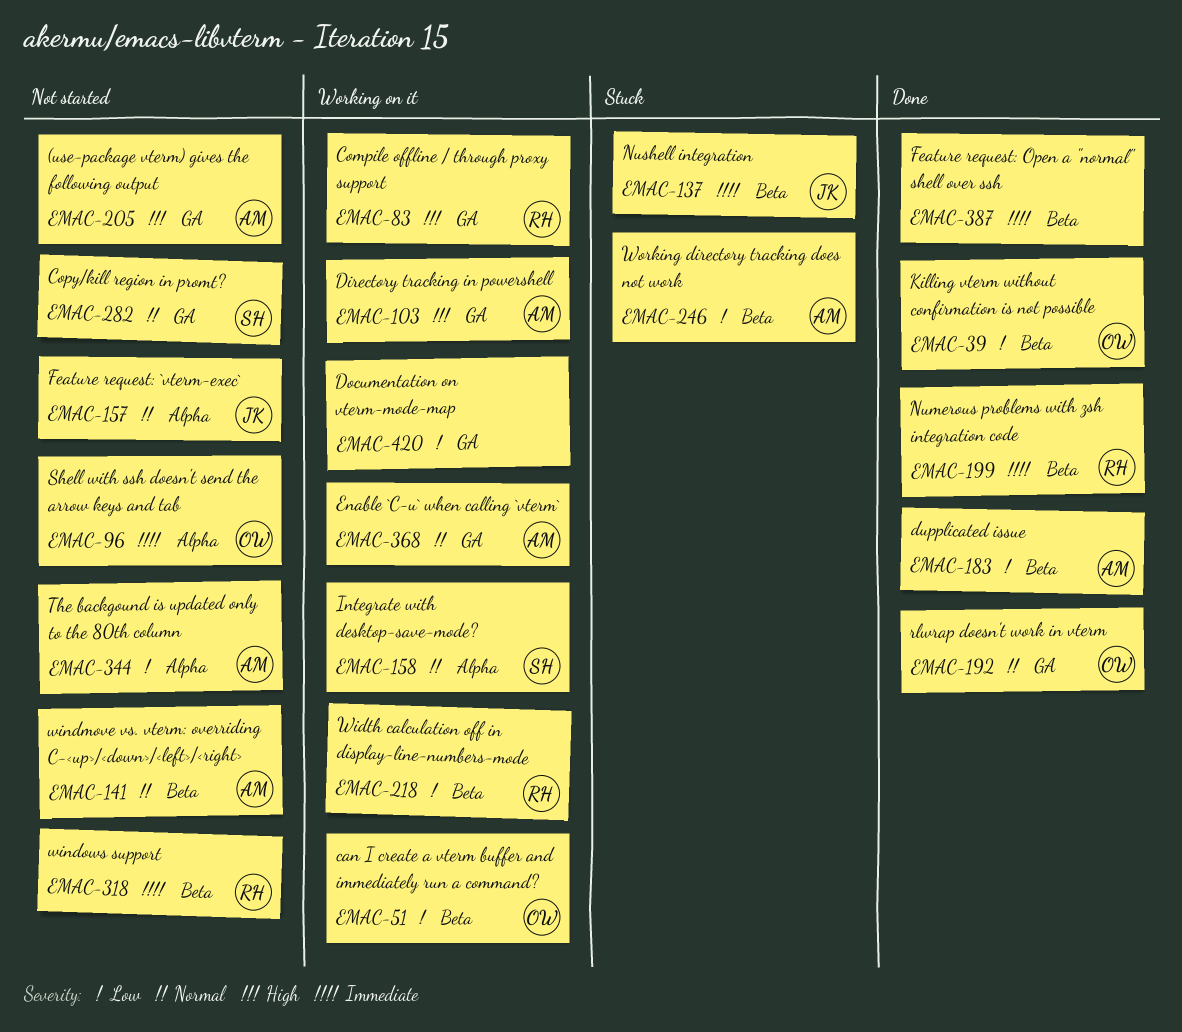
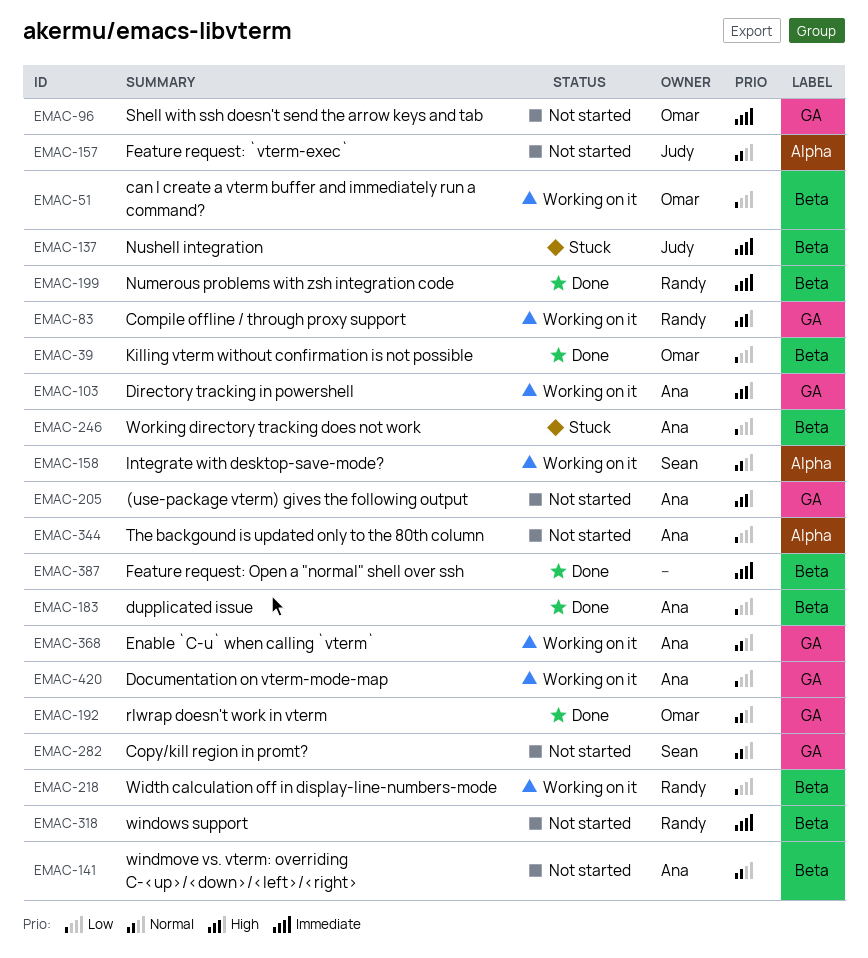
EMAC-96, label: Alpha -> GA
EMAC-420, owner: none -> Ana

